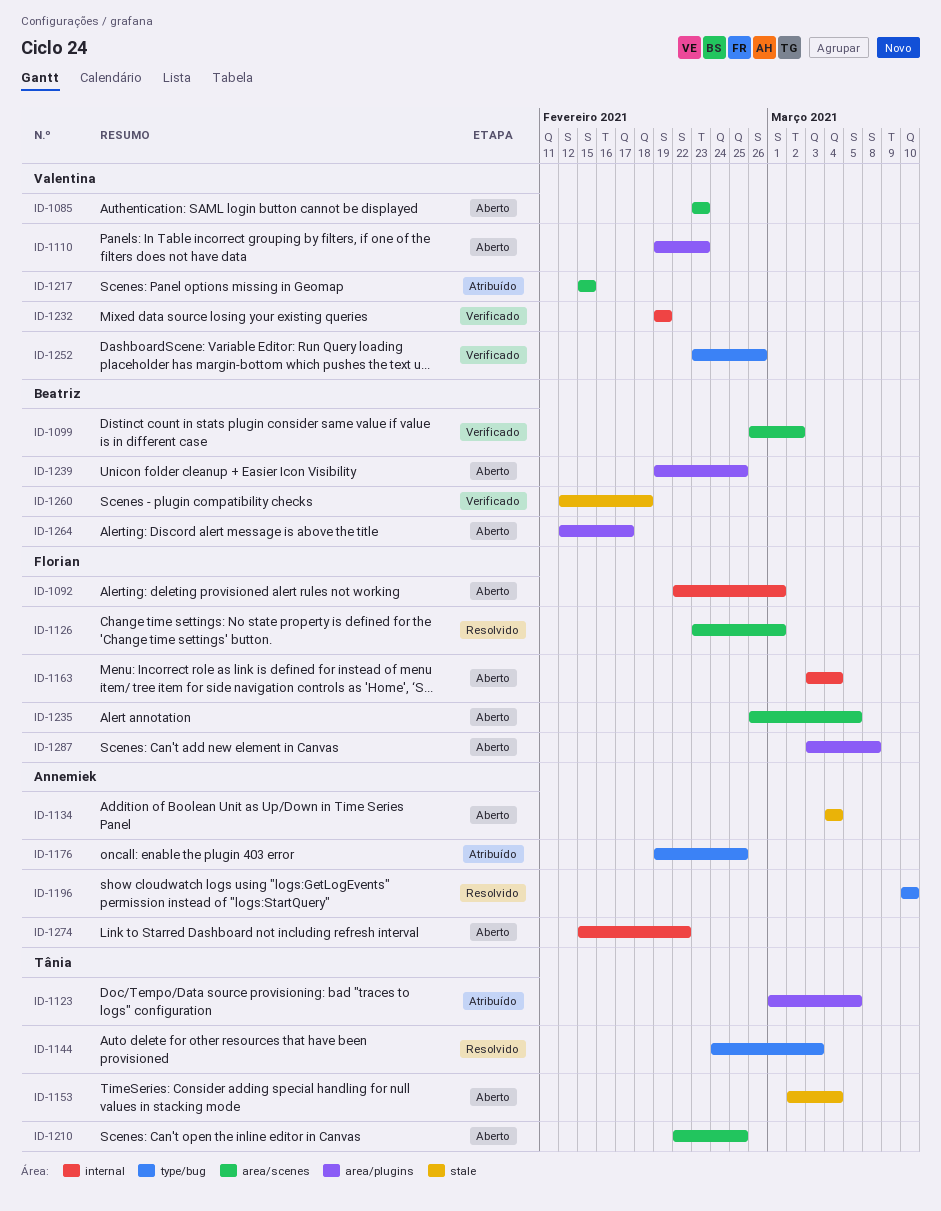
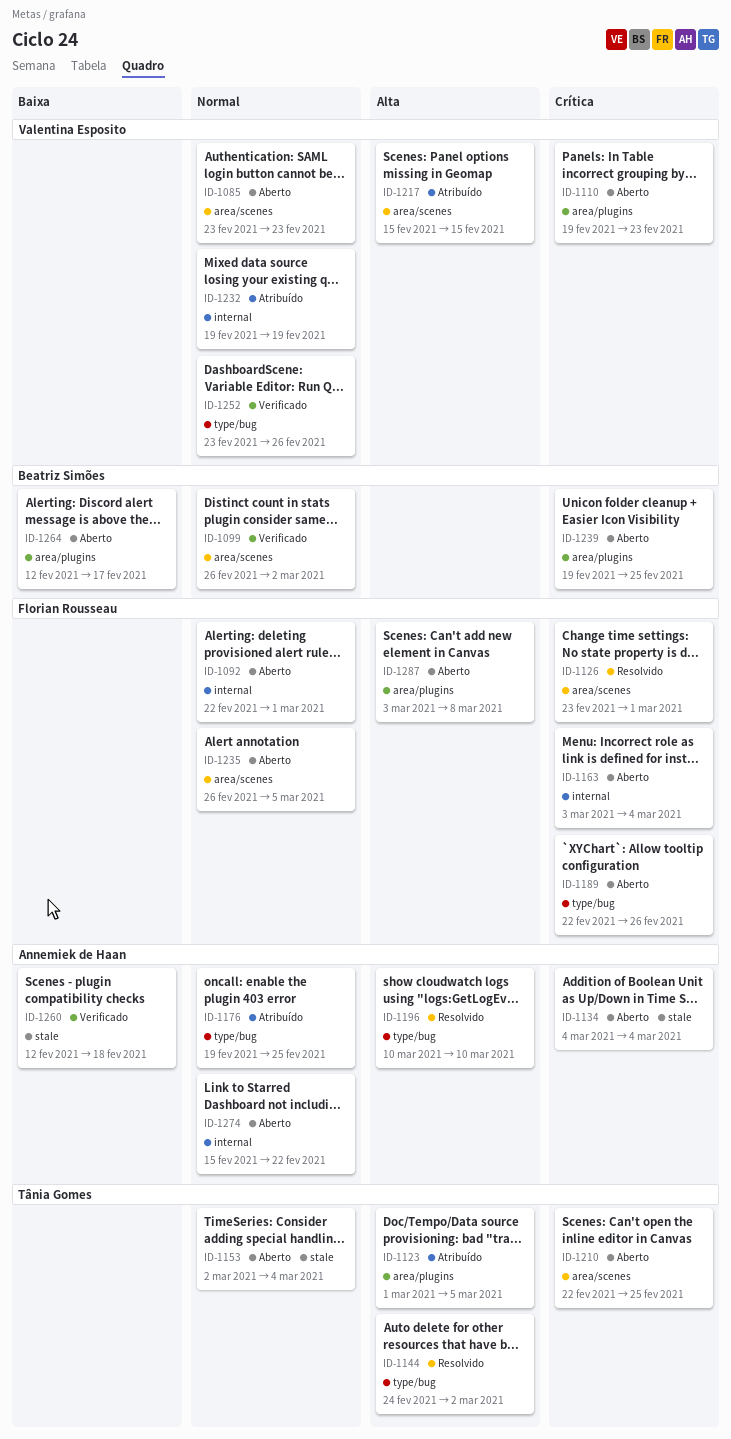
ID-1144, due: Mar 3 -> Mar 2
ID-1189: none -> present
ID-1232, status: Verificado -> Atribuído
ID-1260, owner: Beatriz Simões -> Annemiek de Haan

